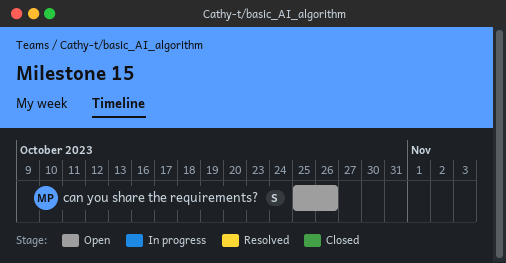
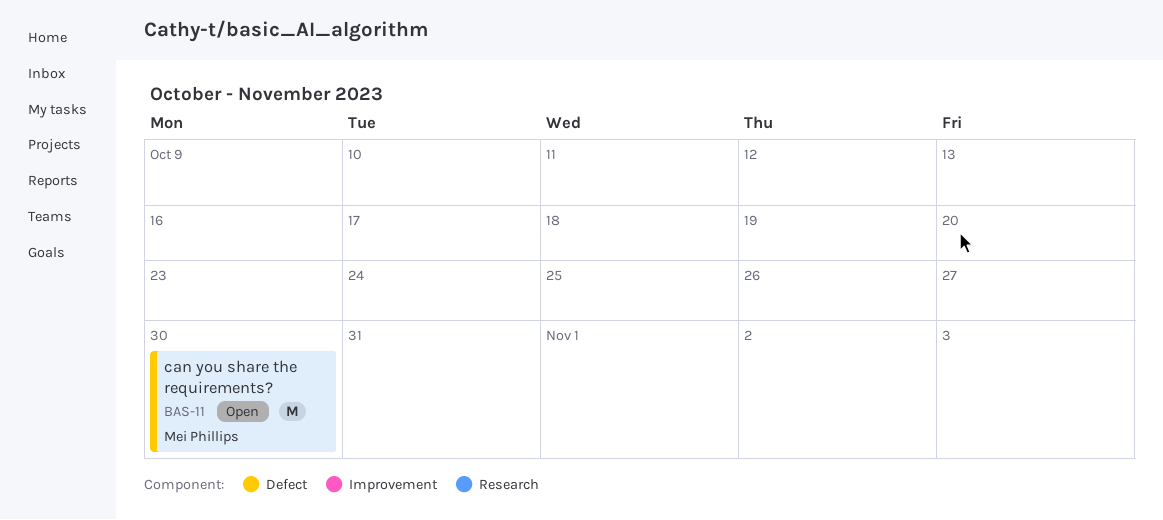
can you share the requirements?, estimate: S -> M
can you share the requirements?, due: Oct 26 -> Oct 30

